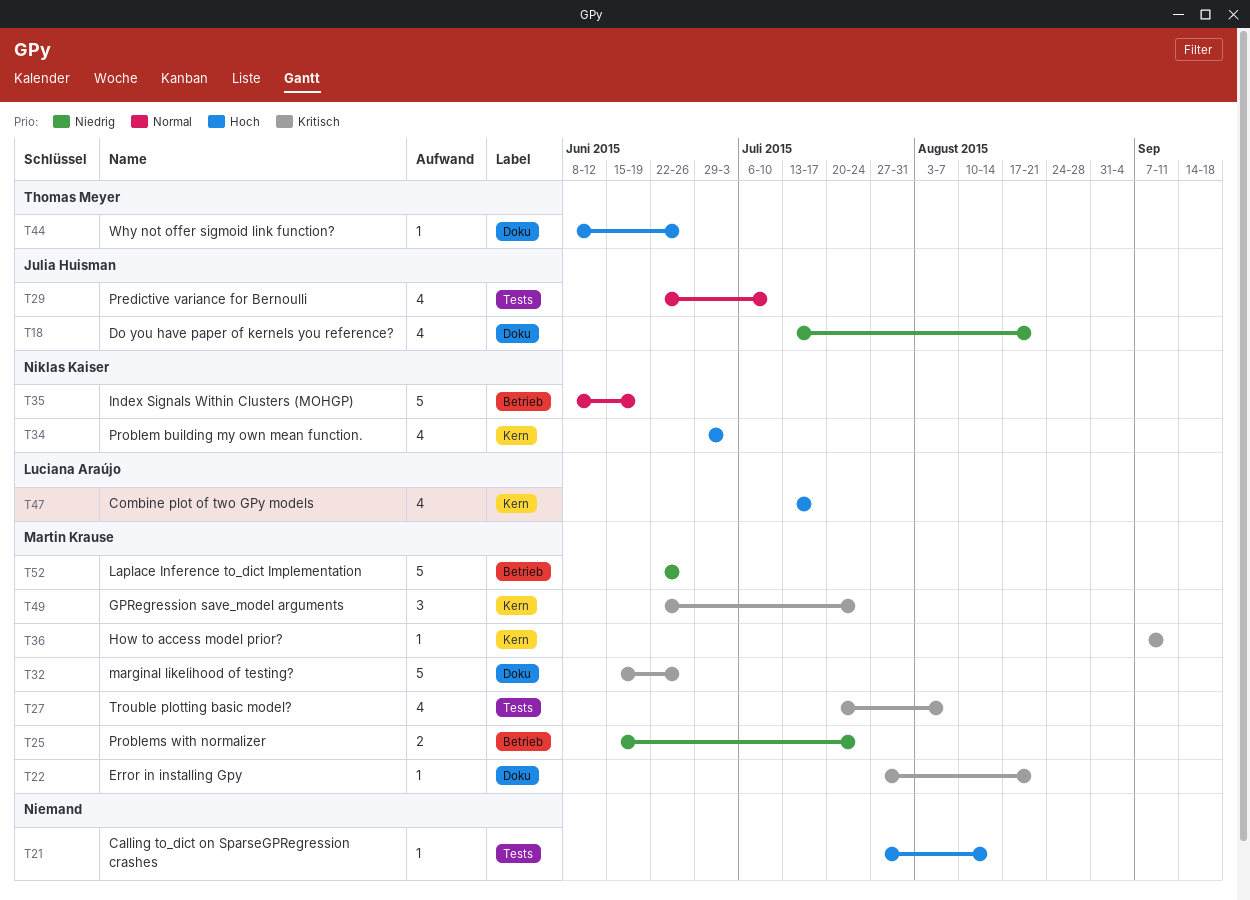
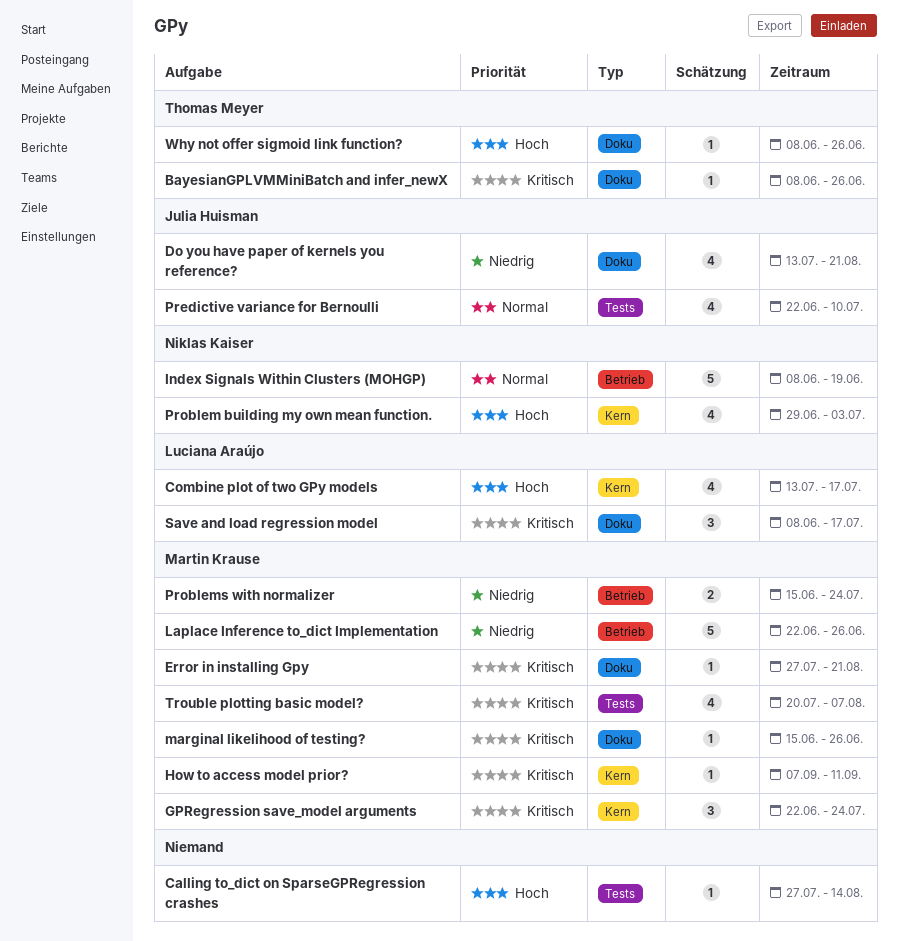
BayesianGPLVMMiniBatch and infer_newX: none -> present
marginal likelihood of testing?, estimate: 5 -> 1
Save and load regression model: none -> present

